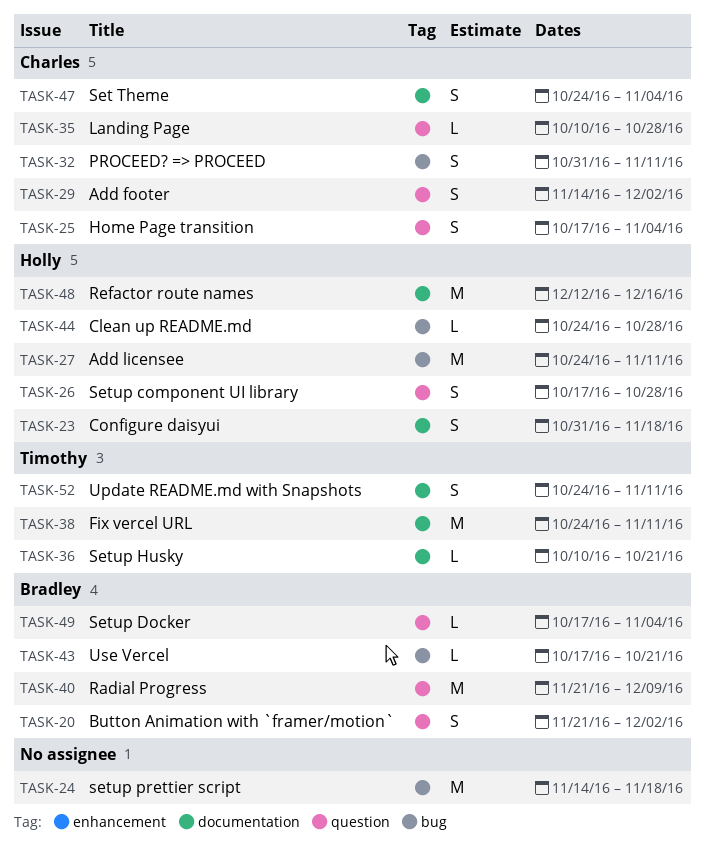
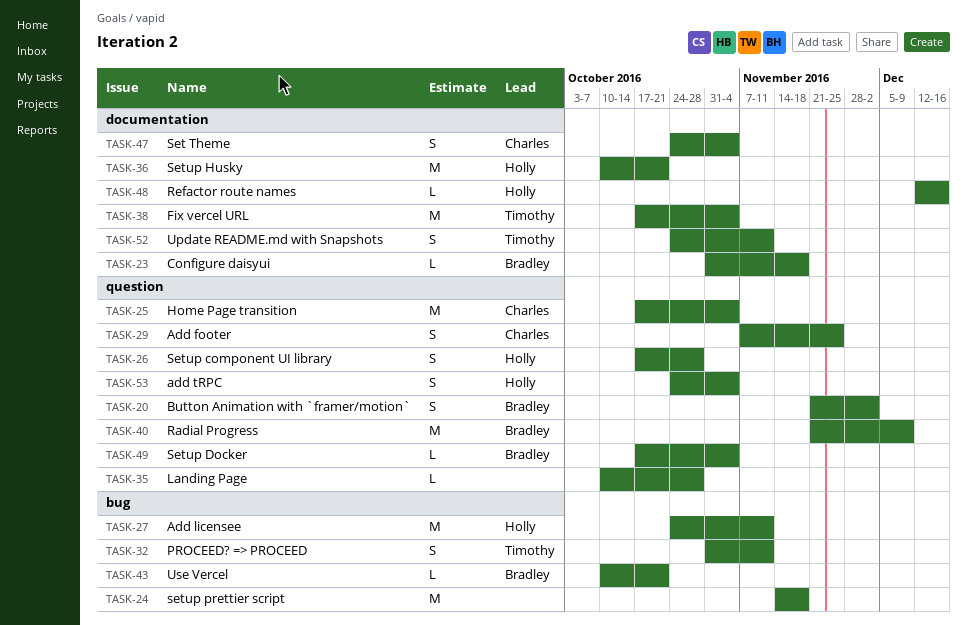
TASK-23, owner: Holly -> Bradley
TASK-23, estimate: S -> L
TASK-25, estimate: S -> M
TASK-29, start: Nov 14 -> Nov 7
TASK-29, due: Dec 2 -> Nov 25
TASK-32, owner: Charles -> Timothy
TASK-35, owner: Charles -> none
TASK-36, owner: Timothy -> Holly
TASK-36, estimate: L -> M
TASK-38, start: Oct 24 -> Oct 17
TASK-38, due: Nov 11 -> Nov 4
TASK-43, start: Oct 17 -> Oct 10
TASK-44: present -> none
TASK-48, estimate: M -> L
TASK-53: none -> present

